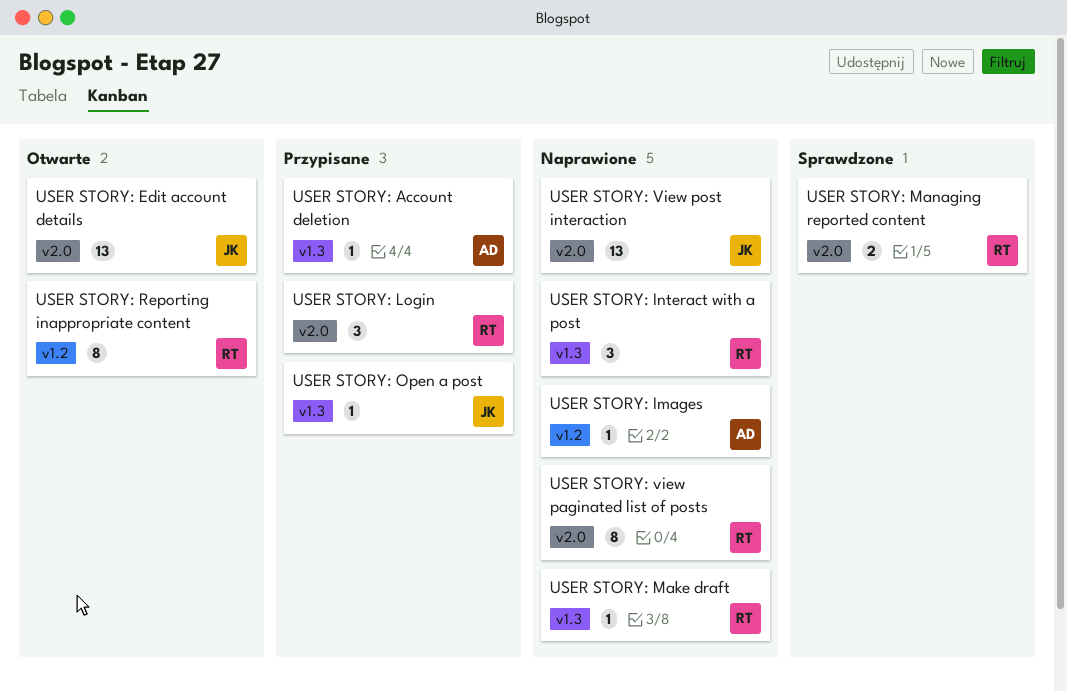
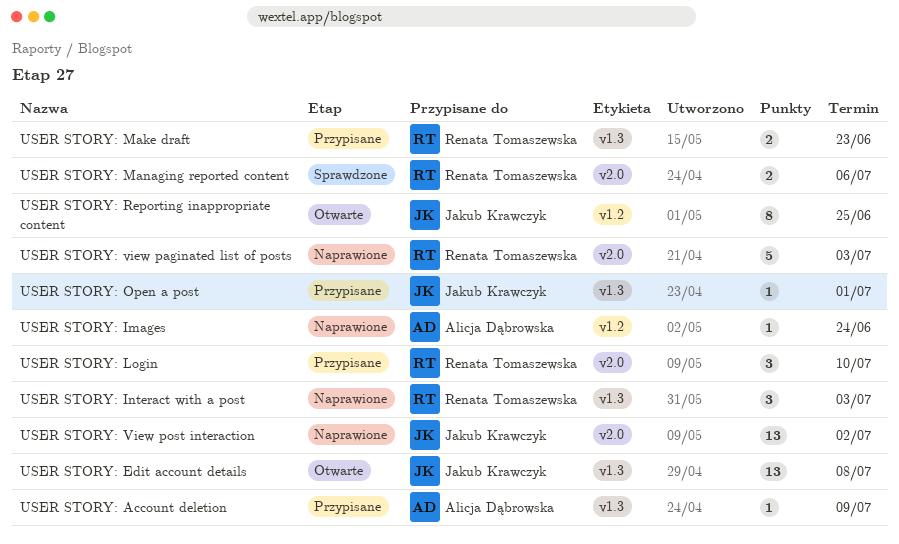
USER STORY: Edit account details, label: v2.0 -> v1.3
USER STORY: Make draft, status: Naprawione -> Przypisane
USER STORY: Make draft, estimate: 1 -> 2
USER STORY: Reporting inappropriate content, owner: Renata Tomaszewska -> Jakub Krawczyk
USER STORY: view paginated list of posts, estimate: 8 -> 5

